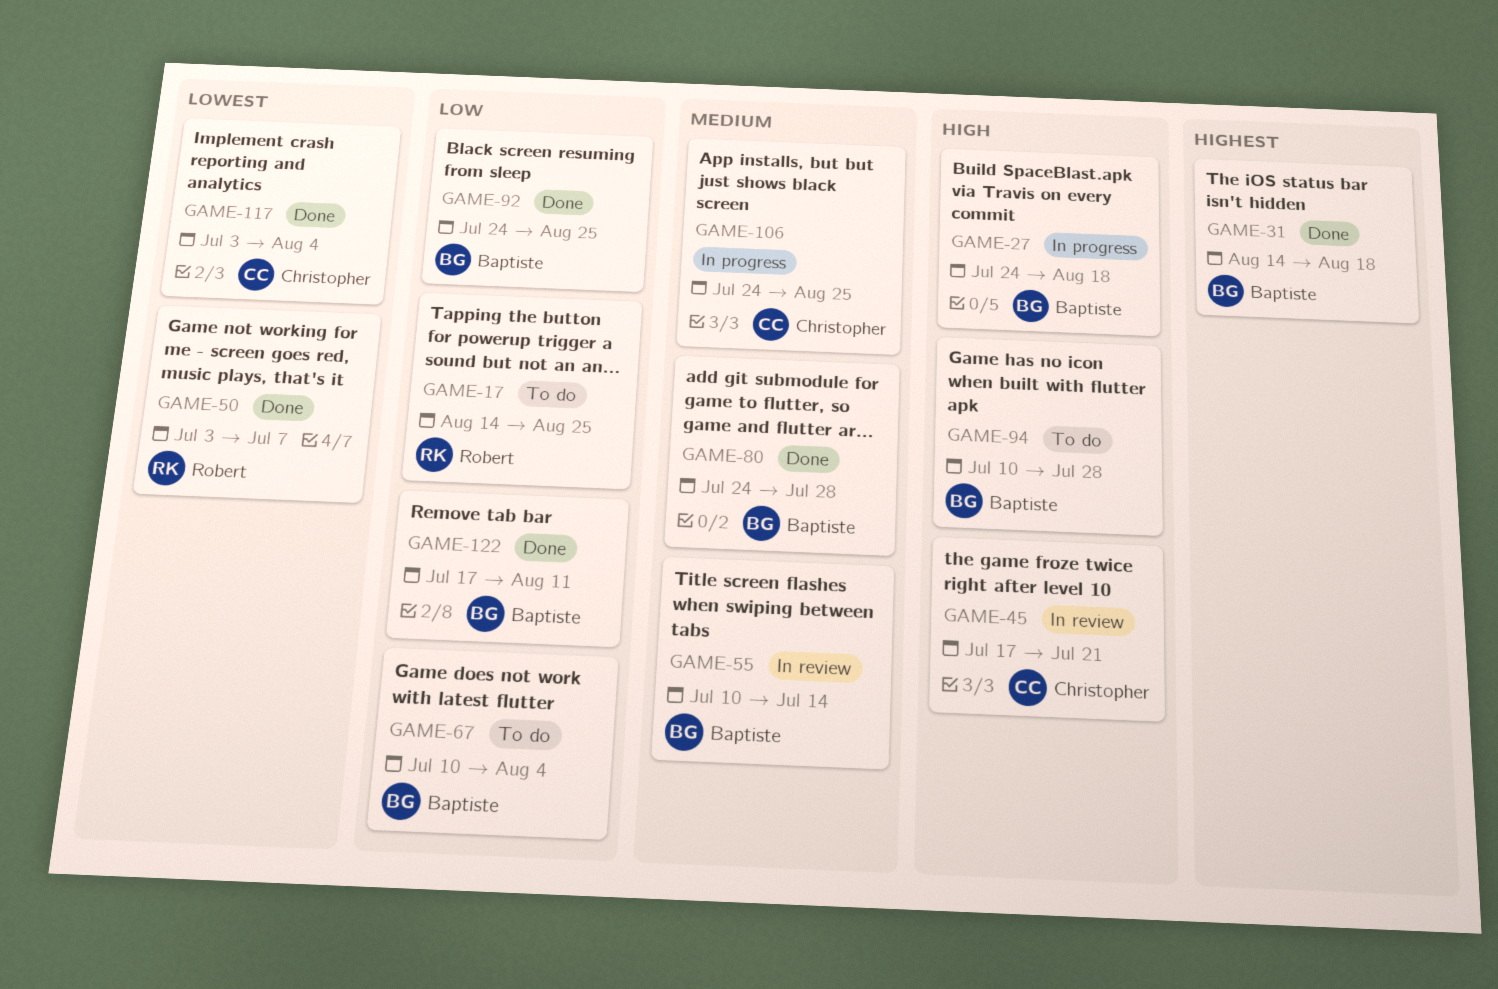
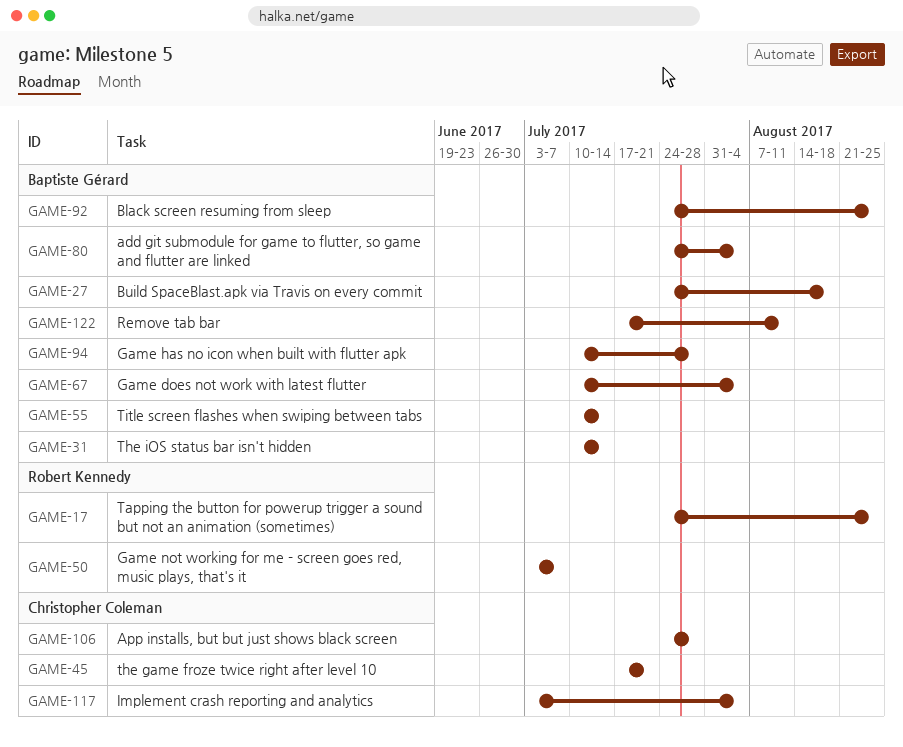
GAME-17, start: Aug 14 -> Jul 24
GAME-31, start: Aug 14 -> Jul 10
GAME-31, due: Aug 18 -> Jul 14
GAME-80, due: Jul 28 -> Aug 4
GAME-106, due: Aug 25 -> Jul 28

